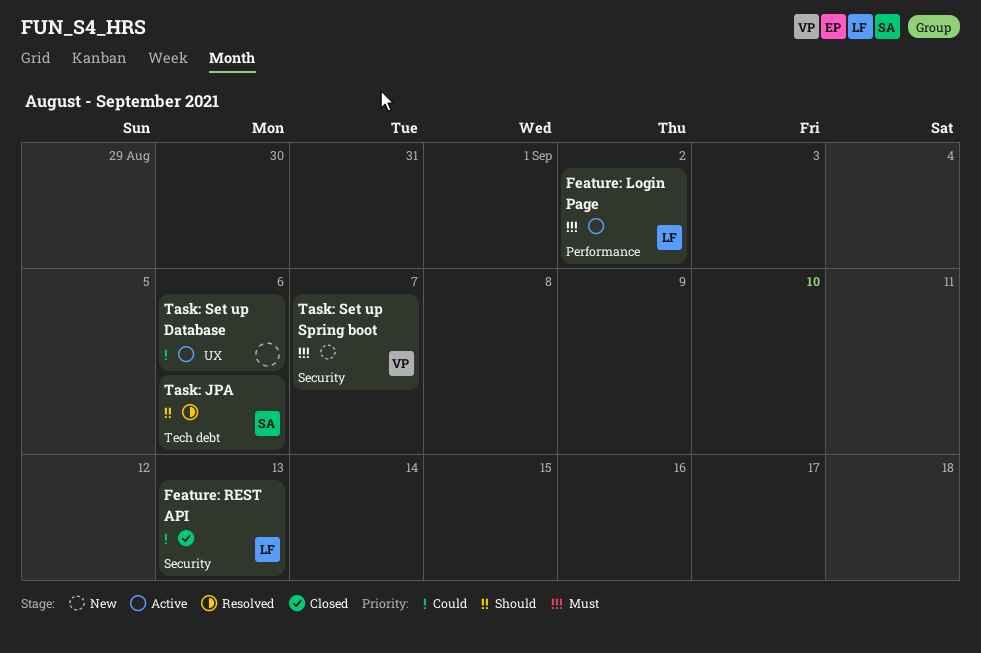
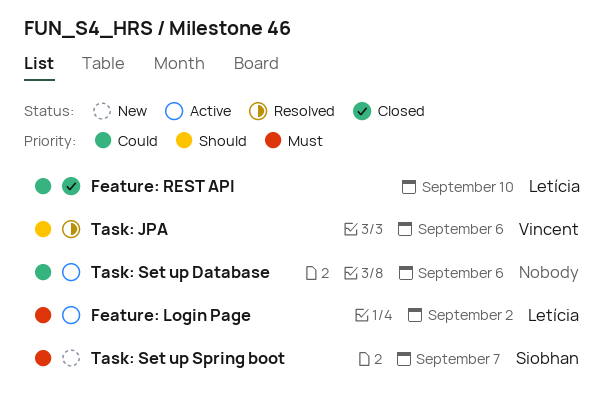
Feature: REST API, due: Sep 13 -> Sep 10
Task: JPA, owner: Siobhan -> Vincent
Task: Set up Spring boot, owner: Vincent -> Siobhan

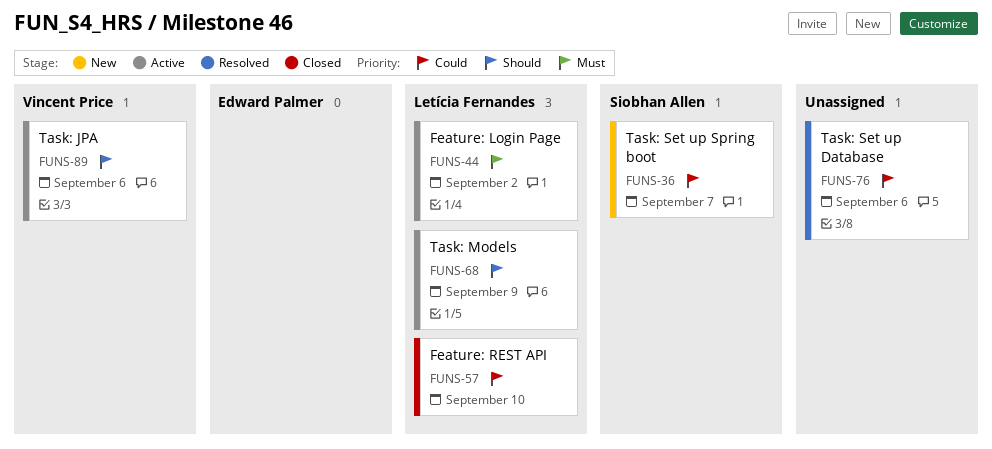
Task: JPA, status: Resolved -> Active
Task: Models: none -> present
Task: Set up Database, status: Active -> Resolved
Task: Set up Spring boot, priority: Must -> Could

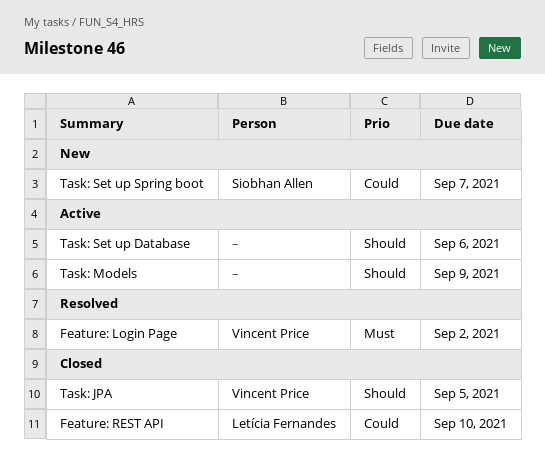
Feature: Login Page, status: Active -> Resolved
Feature: Login Page, owner: Letícia Fernandes -> Vincent Price
Task: JPA, status: Active -> Closed
Task: JPA, due: Sep 6 -> Sep 5
Task: Models, owner: Letícia Fernandes -> none
Task: Set up Database, status: Resolved -> Active
Task: Set up Database, priority: Could -> Should

